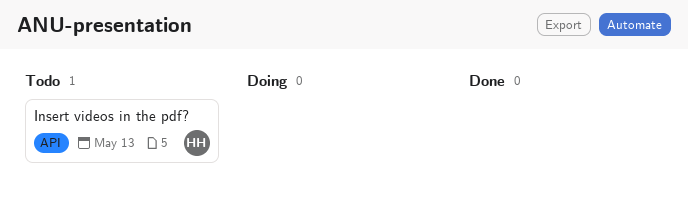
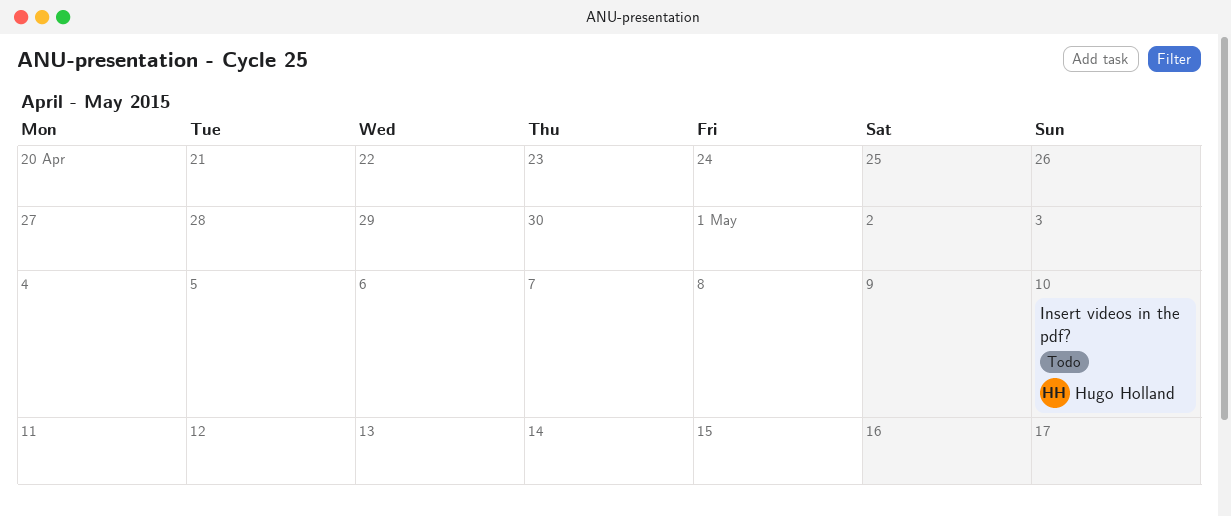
Insert videos in the pdf?, due: May 13 -> May 10

